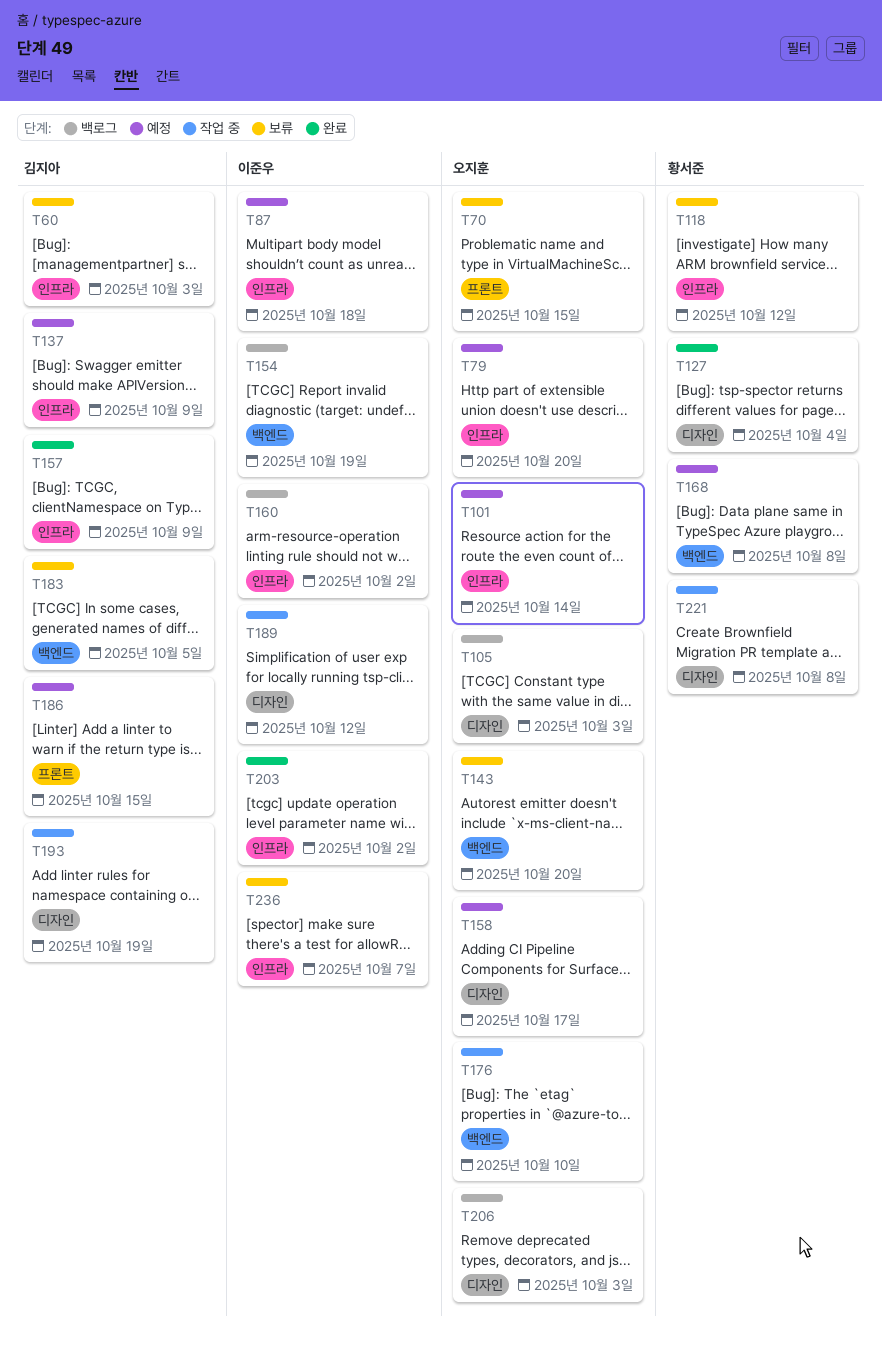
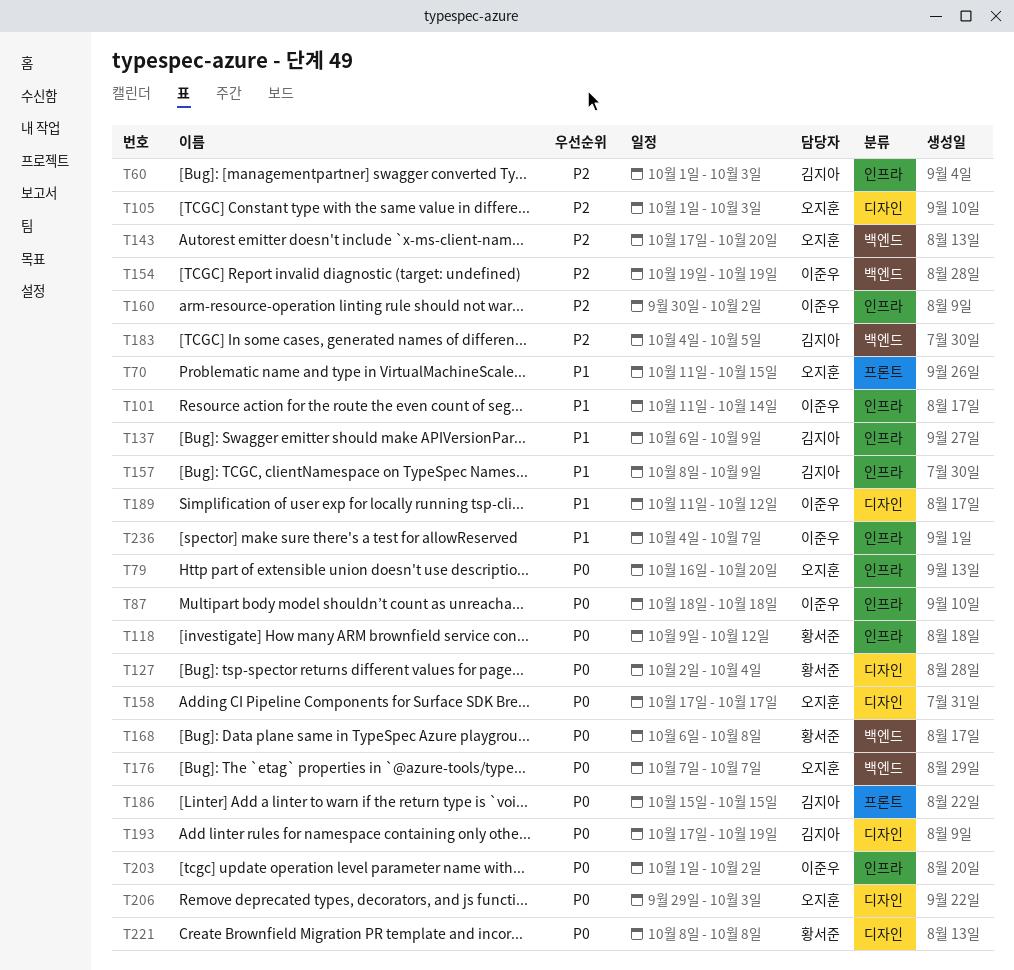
T101, owner: 오지훈 -> 이준우
T176, due: Oct 10 -> Oct 7

